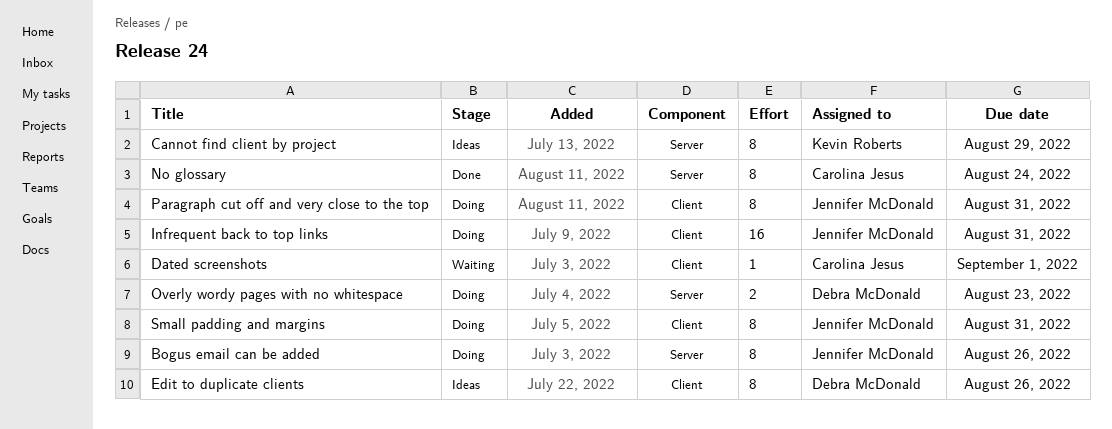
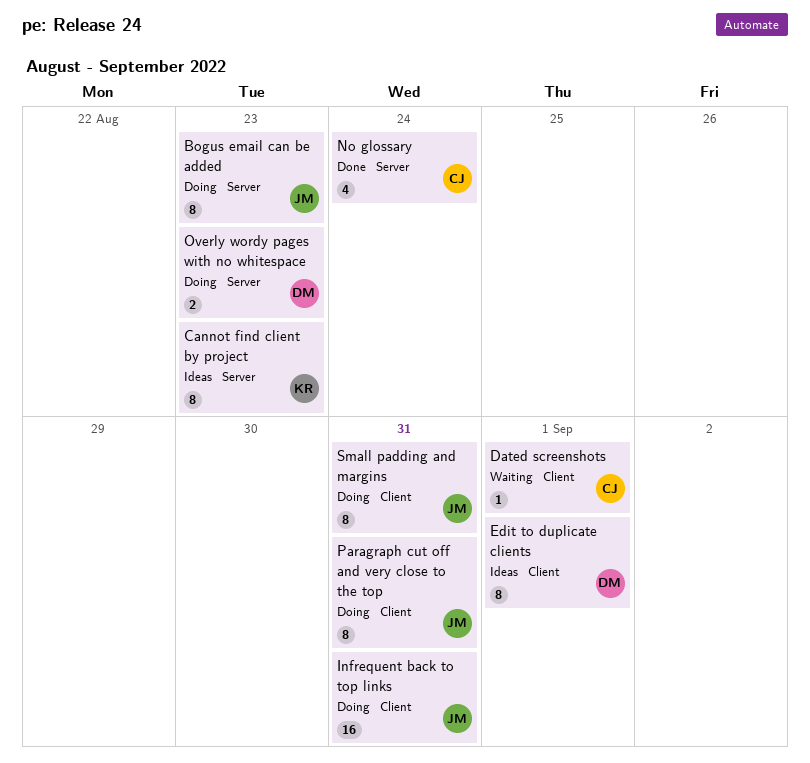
Bogus email can be added, due: Aug 26 -> Aug 23
Cannot find client by project, due: Aug 29 -> Aug 23
Edit to duplicate clients, due: Aug 26 -> Sep 1
No glossary, estimate: 8 -> 4

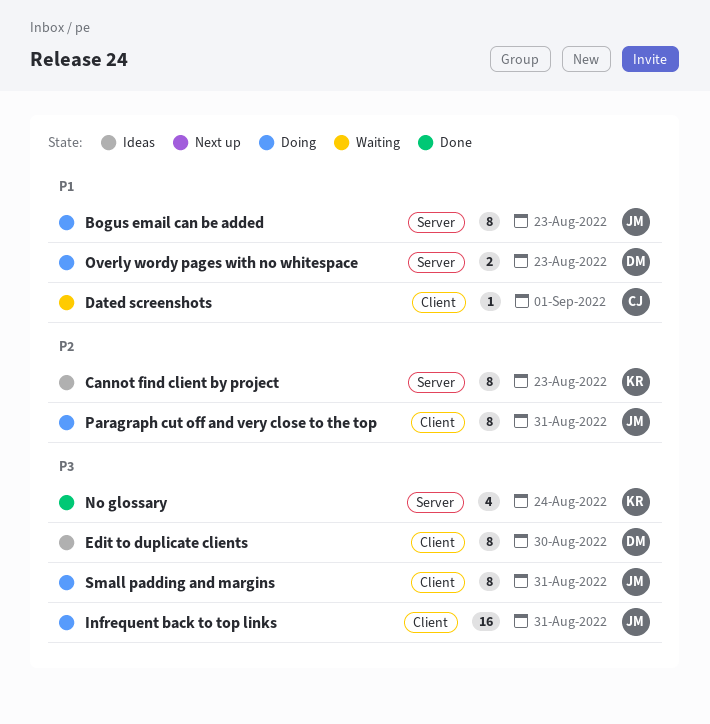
Edit to duplicate clients, due: Sep 1 -> Aug 30
No glossary, owner: CJ -> KR

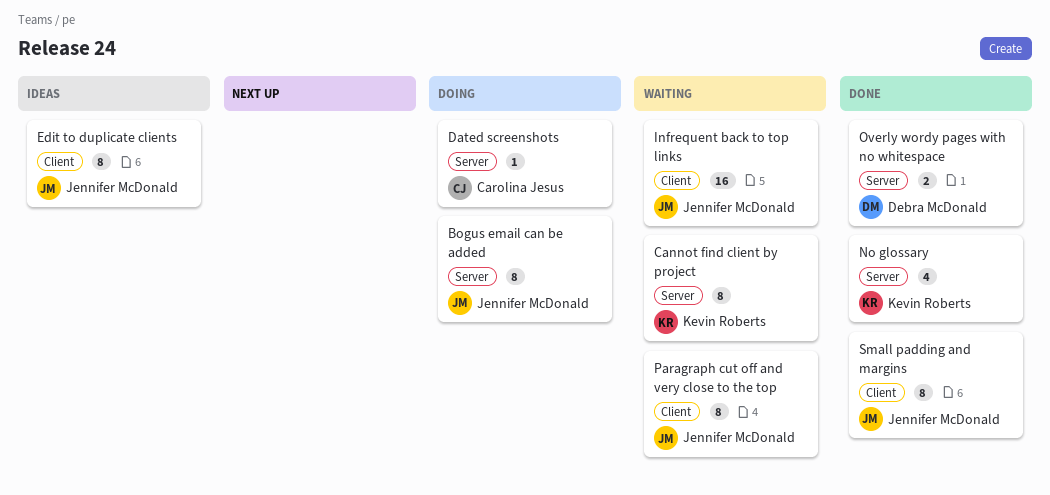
Cannot find client by project, status: Ideas -> Waiting
Dated screenshots, status: Waiting -> Doing
Dated screenshots, label: Client -> Server
Edit to duplicate clients, owner: Debra McDonald -> Jennifer McDonald
Infrequent back to top links, status: Doing -> Waiting
Overly wordy pages with no whitespace, status: Doing -> Done
Paragraph cut off and very close to the top, status: Doing -> Waiting
Small padding and margins, status: Doing -> Done

